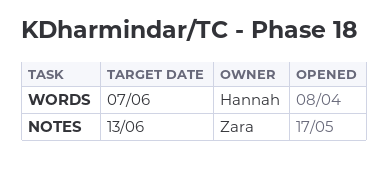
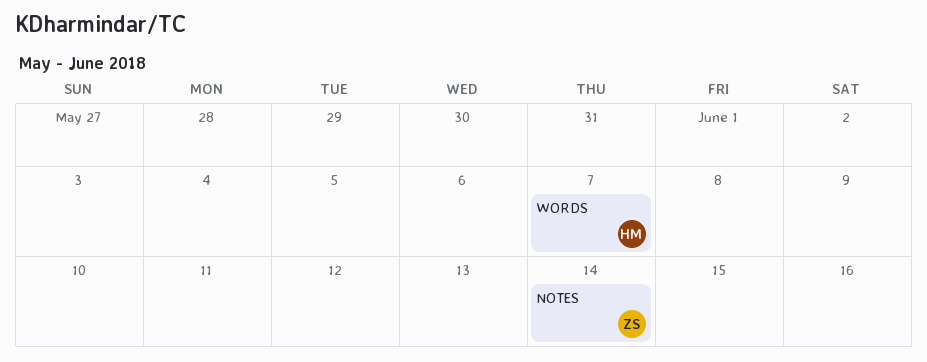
NOTES, due: Jun 13 -> Jun 14

